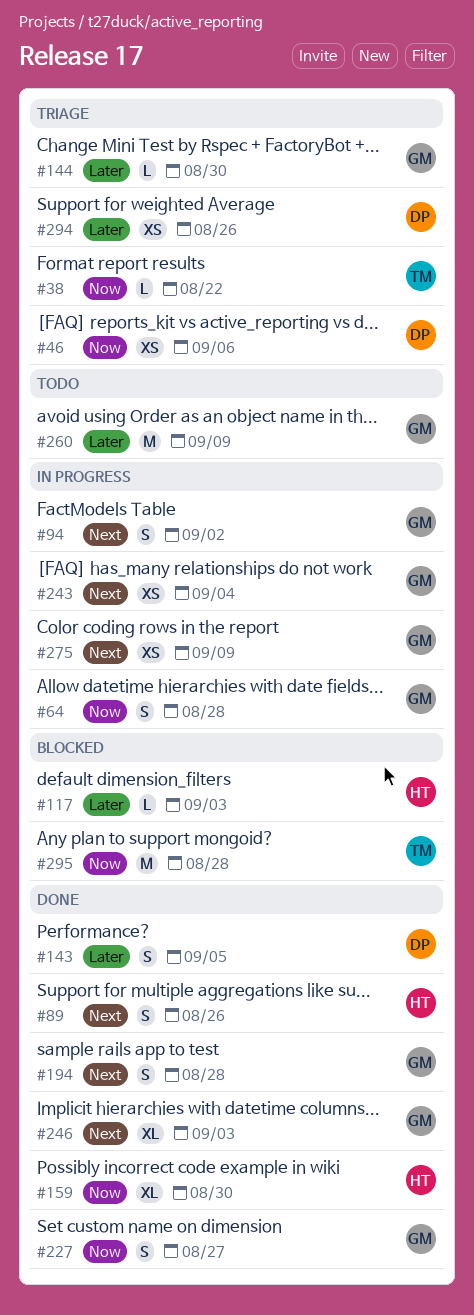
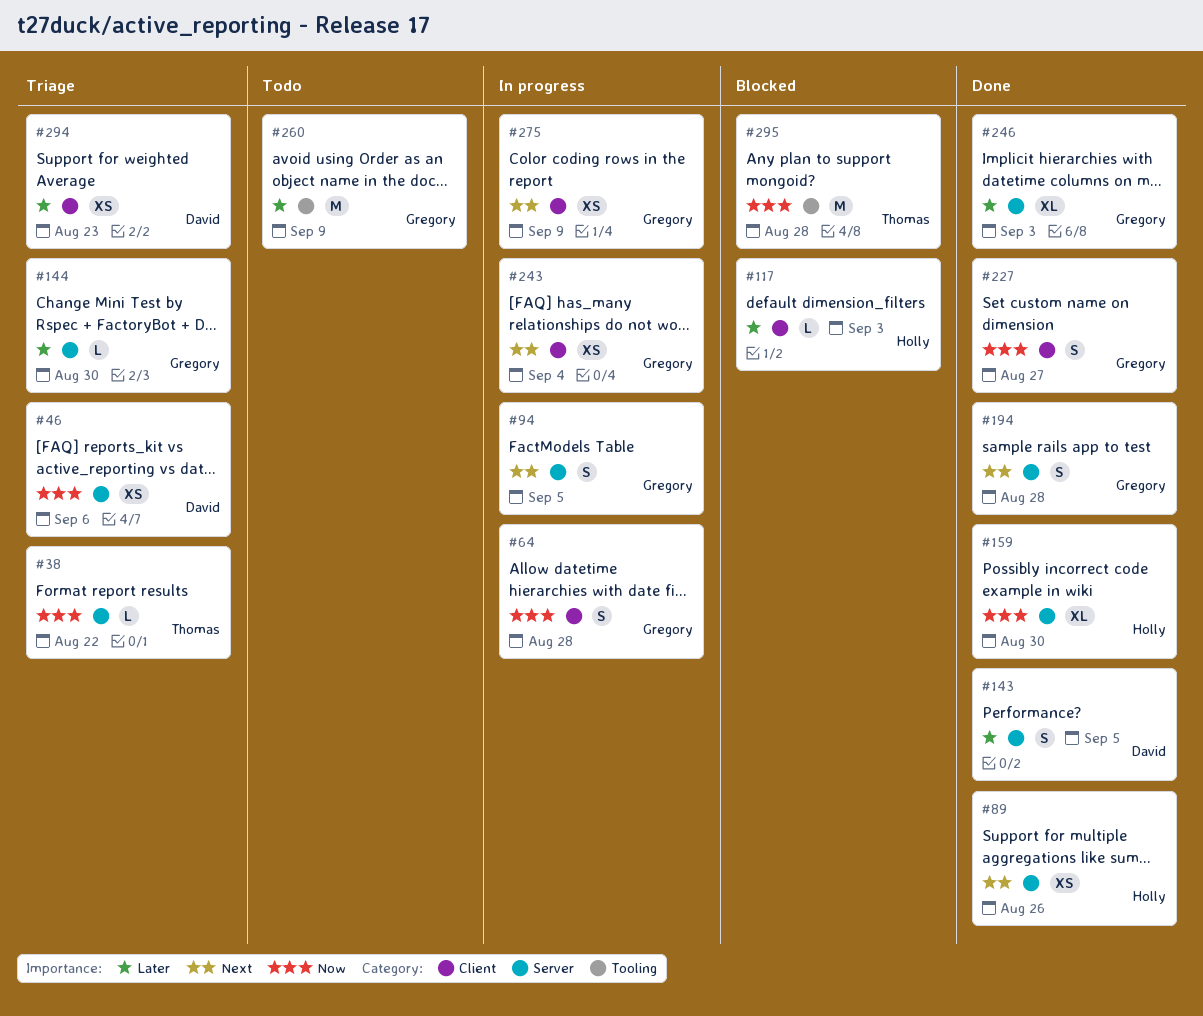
#89, estimate: S -> XS
#94, due: Sep 2 -> Sep 5
#246, priority: Next -> Later
#294, due: Aug 26 -> Aug 23

